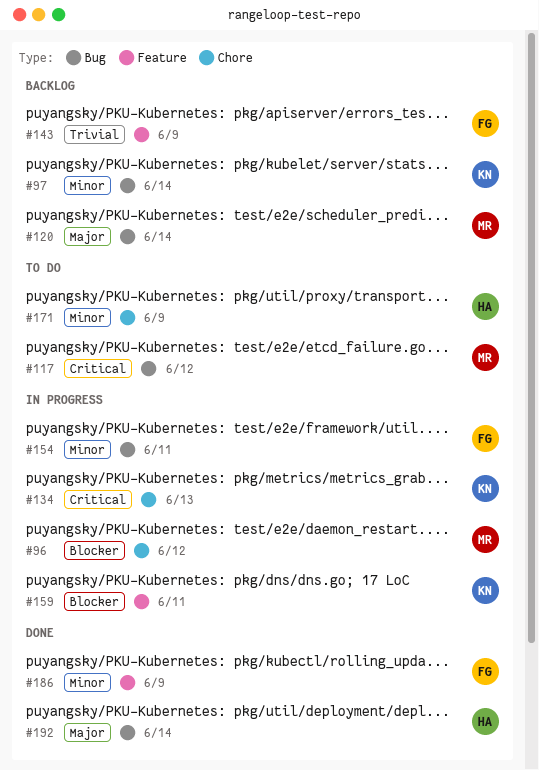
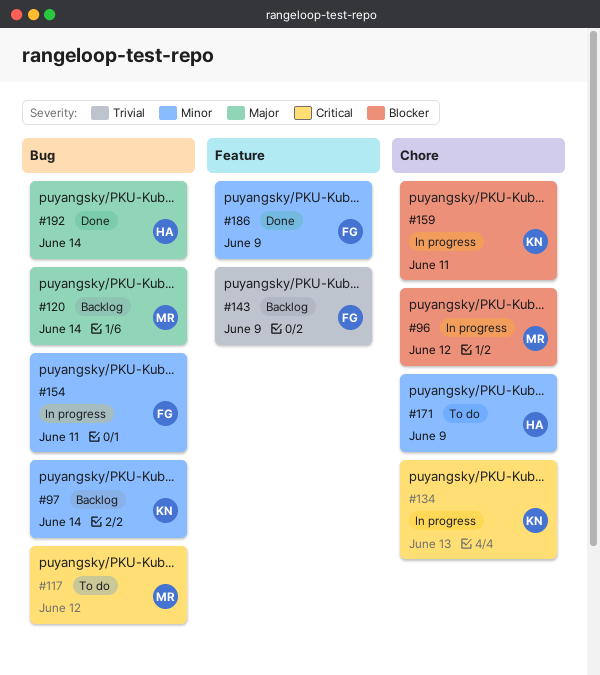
#159, label: Feature -> Chore

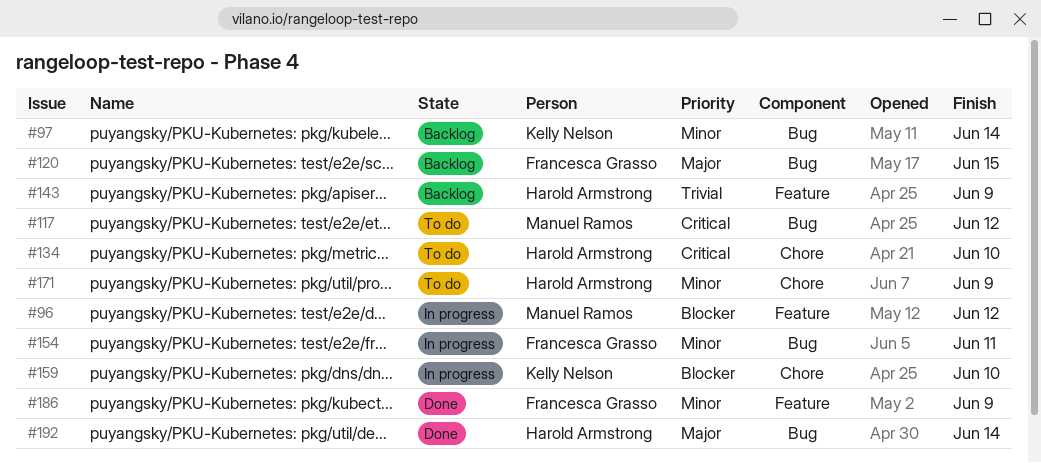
#96, label: Chore -> Feature
#120, owner: Manuel Ramos -> Francesca Grasso
#120, due: Jun 14 -> Jun 15
#134, status: In progress -> To do
#134, owner: Kelly Nelson -> Harold Armstrong
#134, due: Jun 13 -> Jun 10
#143, owner: Francesca Grasso -> Harold Armstrong
#159, due: Jun 11 -> Jun 10

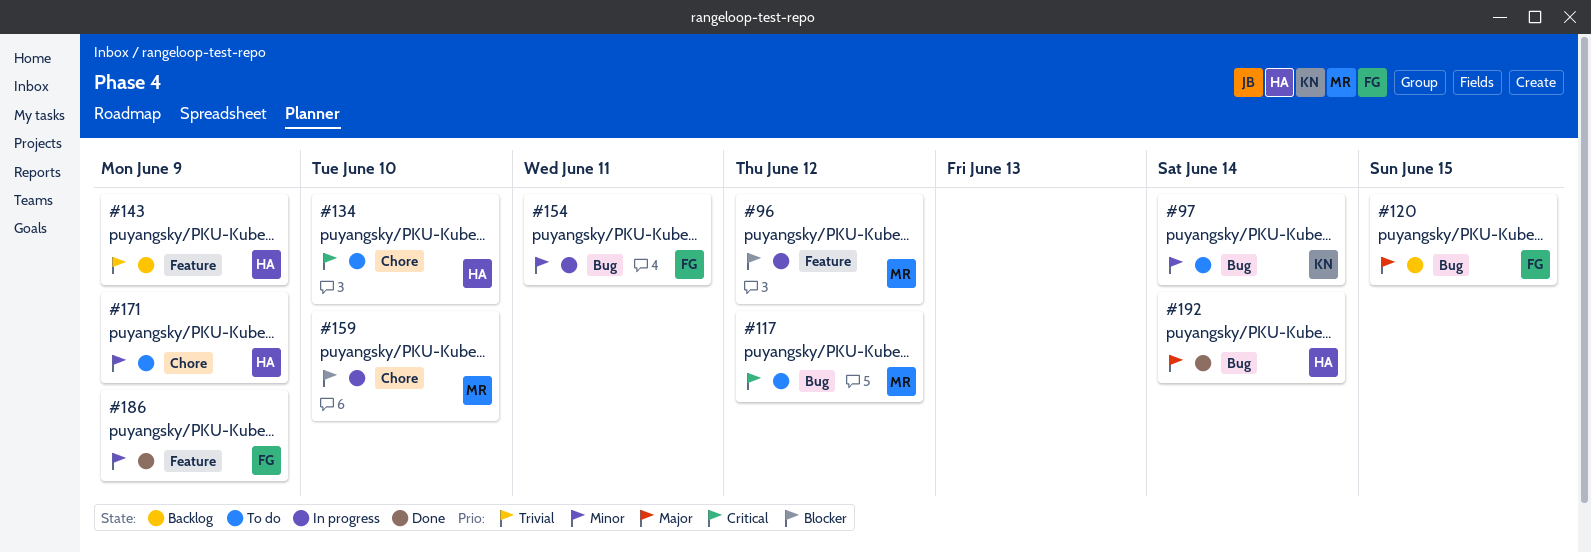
#97, status: Backlog -> To do
#159, owner: Kelly Nelson -> Manuel Ramos

